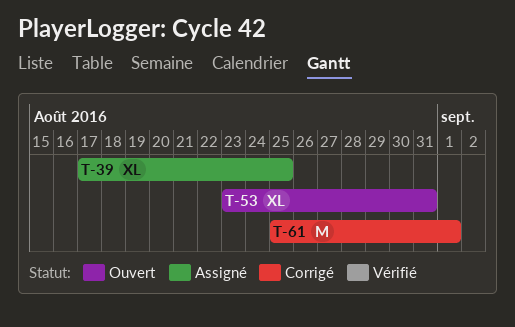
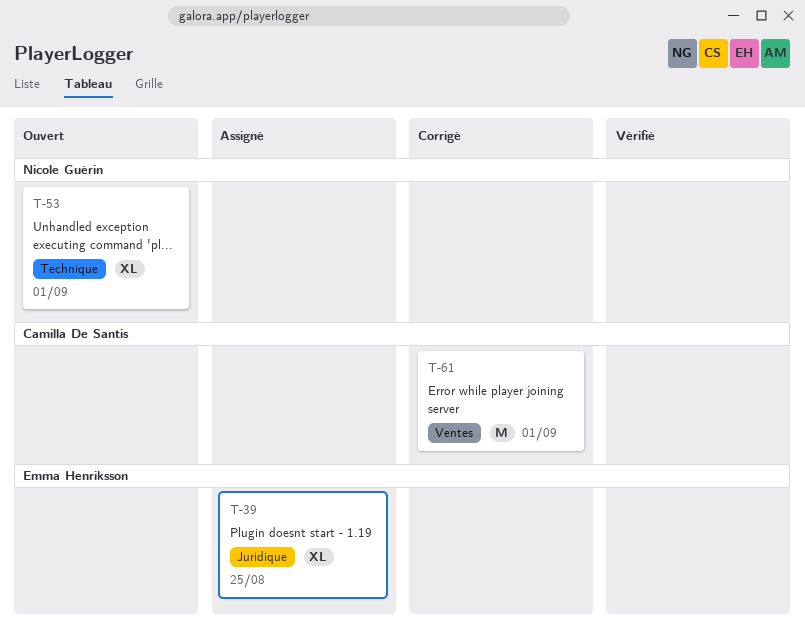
T-53, due: Aug 31 -> Sep 1

